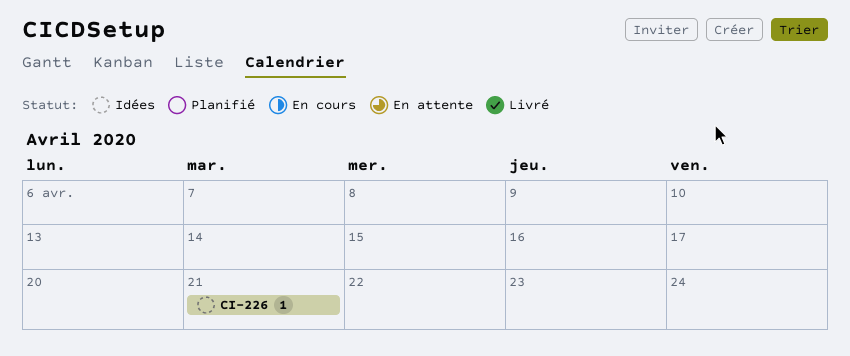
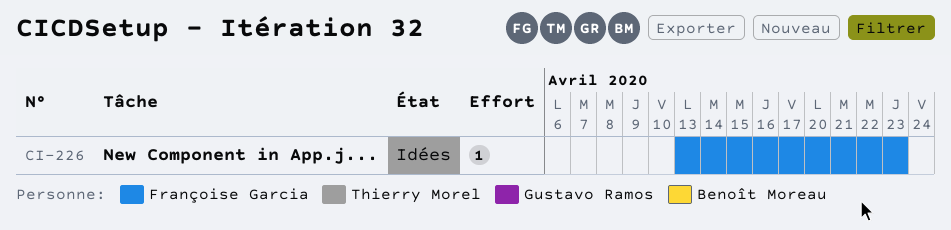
CI-226, start: Apr 21 -> Apr 13
CI-226, due: Apr 21 -> Apr 23

